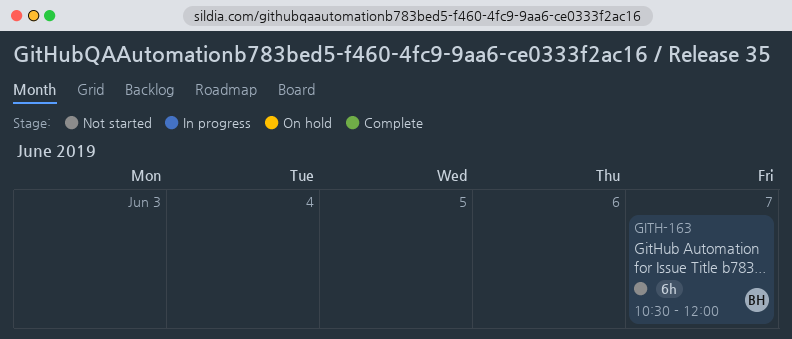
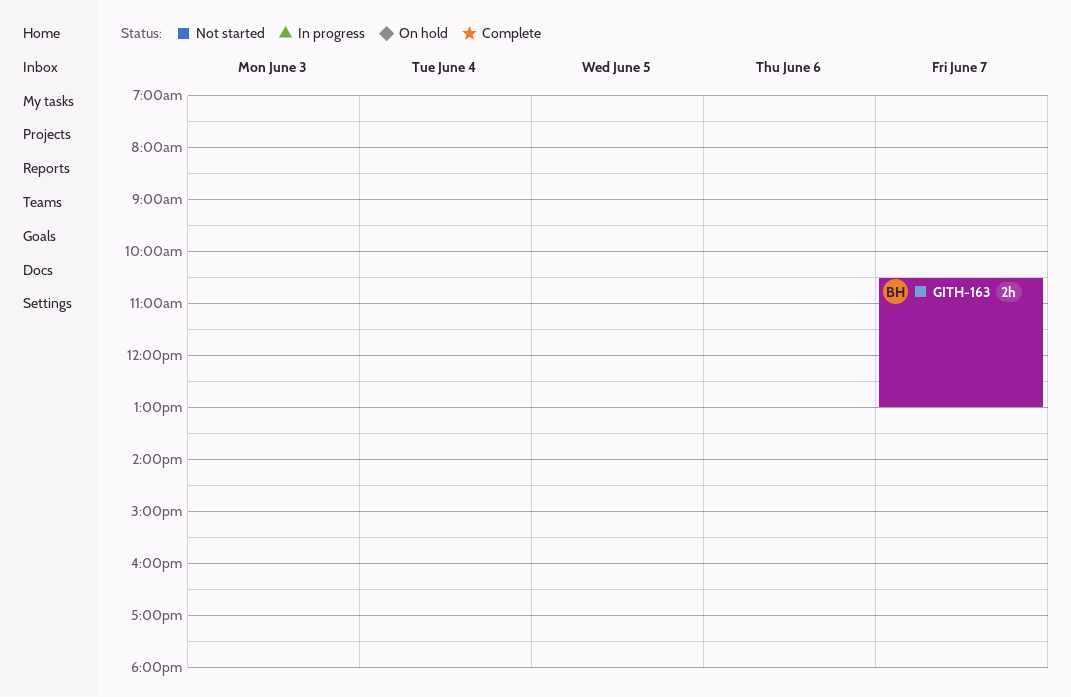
GITH-163, estimate: 6h -> 2h
GITH-163, ends: 12:00 -> 13:00

